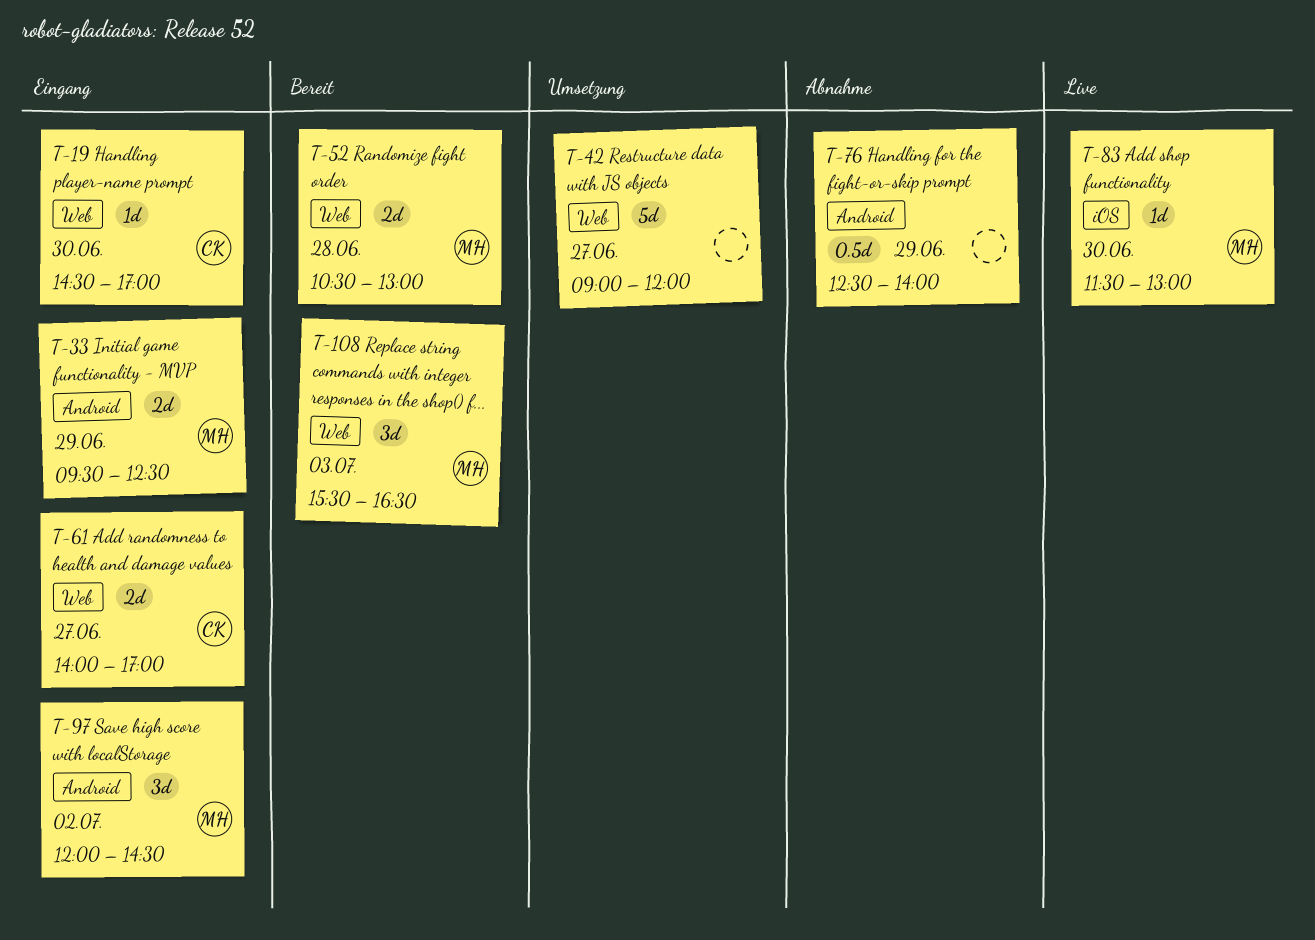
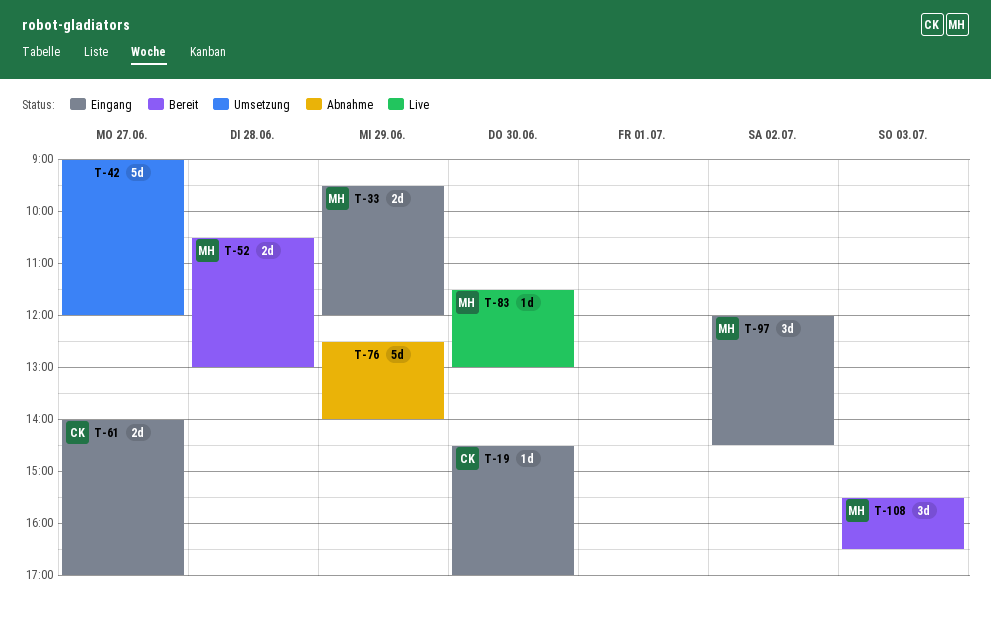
T-33, ends: 12:30 -> 12:00
T-76, estimate: 0.5d -> 5d

